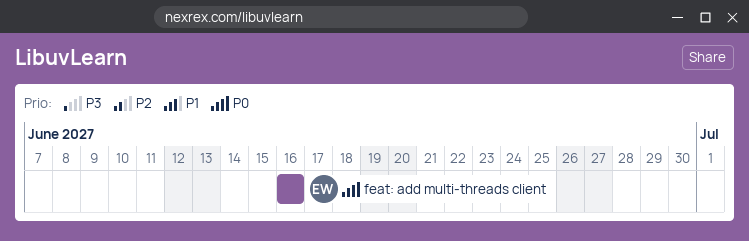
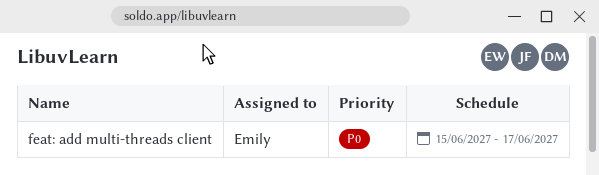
feat: add multi-threads client, start: Jun 16 -> Jun 15
feat: add multi-threads client, due: Jun 16 -> Jun 17

